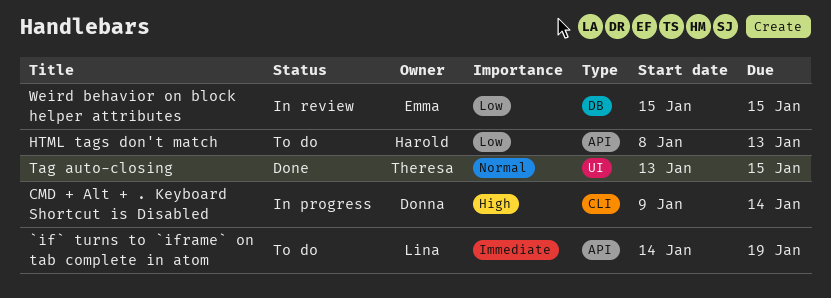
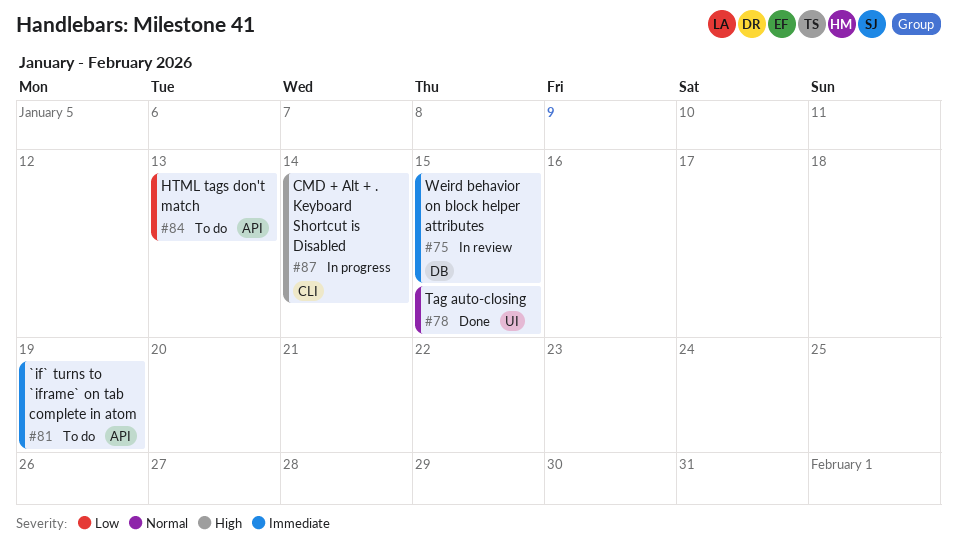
Weird behavior on block helper attributes, priority: Low -> Immediate

